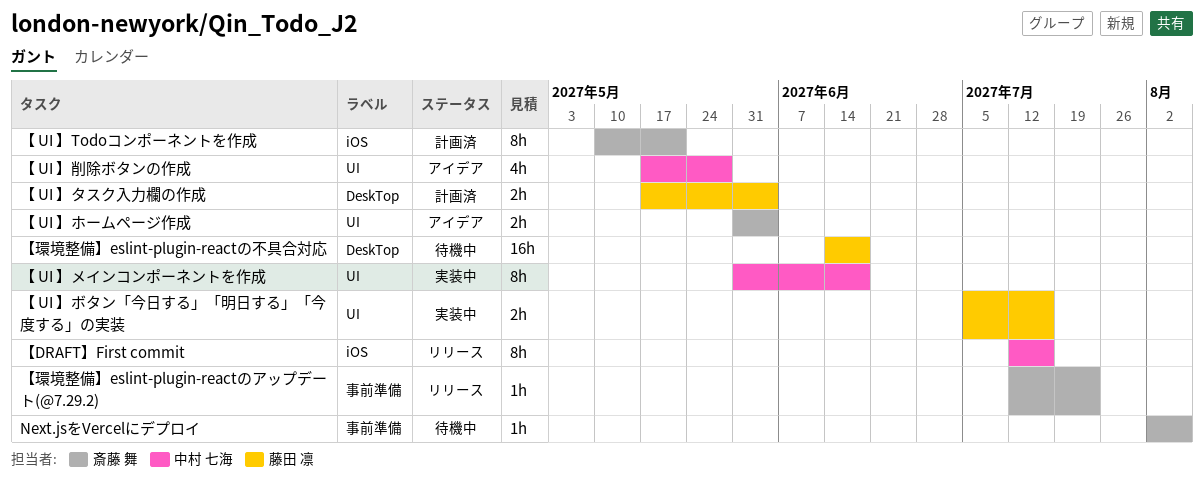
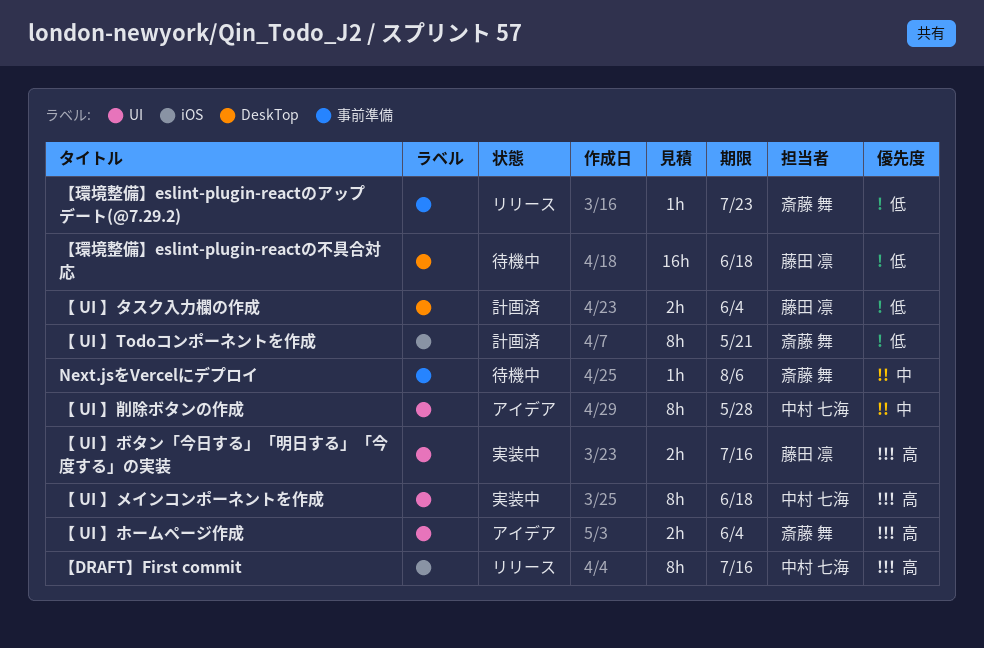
【 UI 】削除ボタンの作成, estimate: 4h -> 8h

